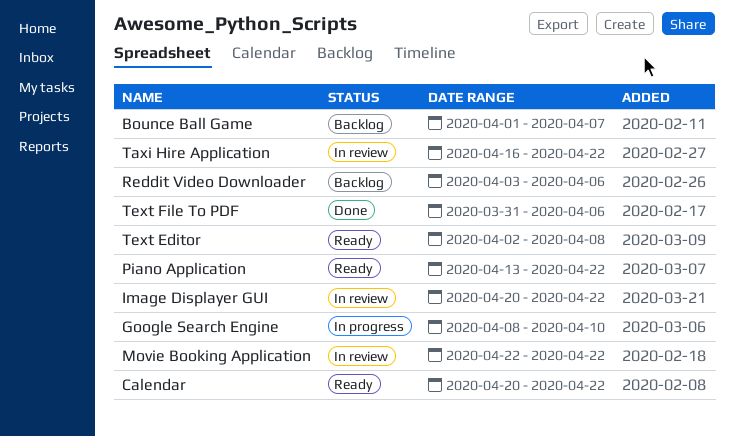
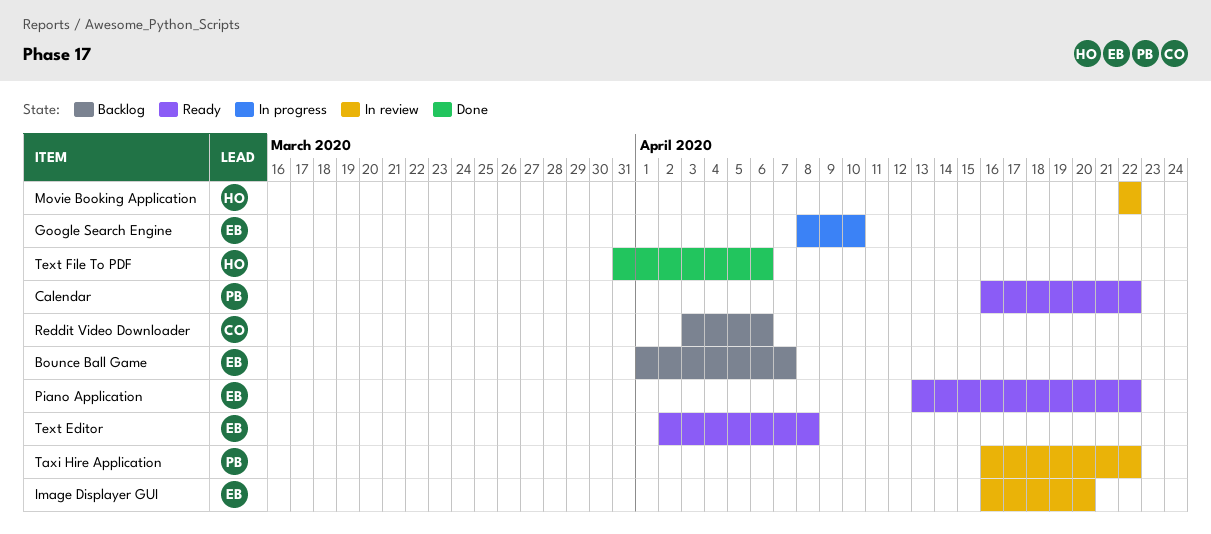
Calendar, start: Apr 20 -> Apr 16
Image Displayer GUI, start: Apr 20 -> Apr 16
Image Displayer GUI, due: Apr 22 -> Apr 20

